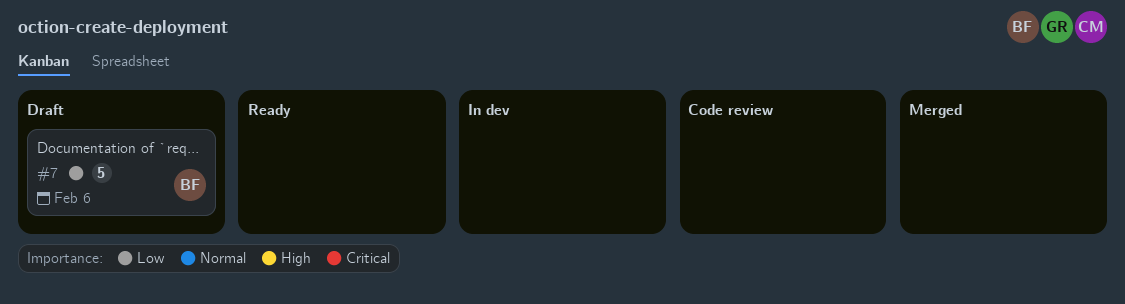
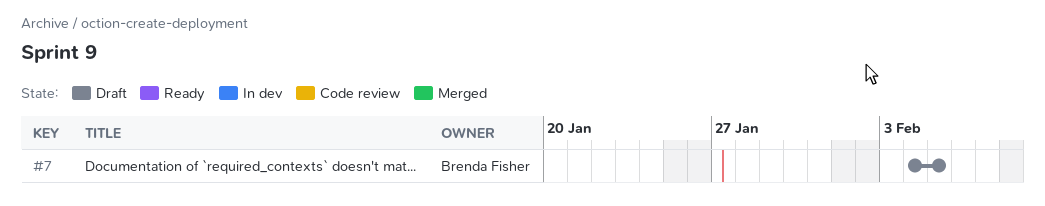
#7, due: Feb 6 -> Feb 5

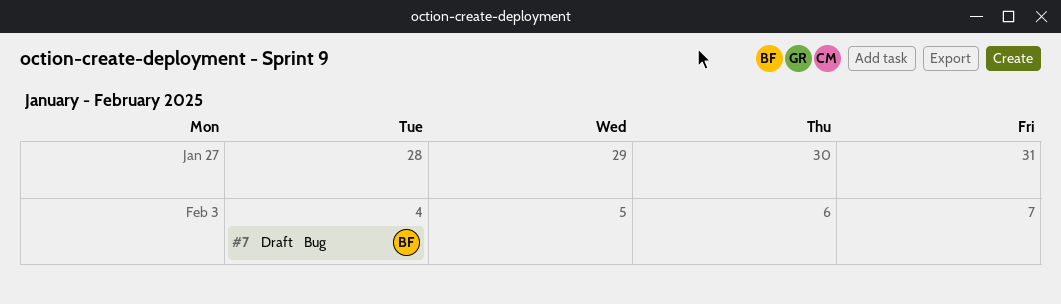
#7, due: Feb 5 -> Feb 4

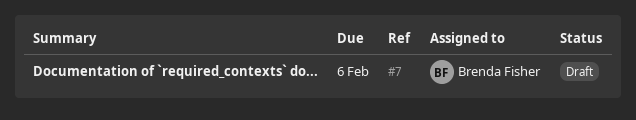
#7, due: Feb 4 -> Feb 6

